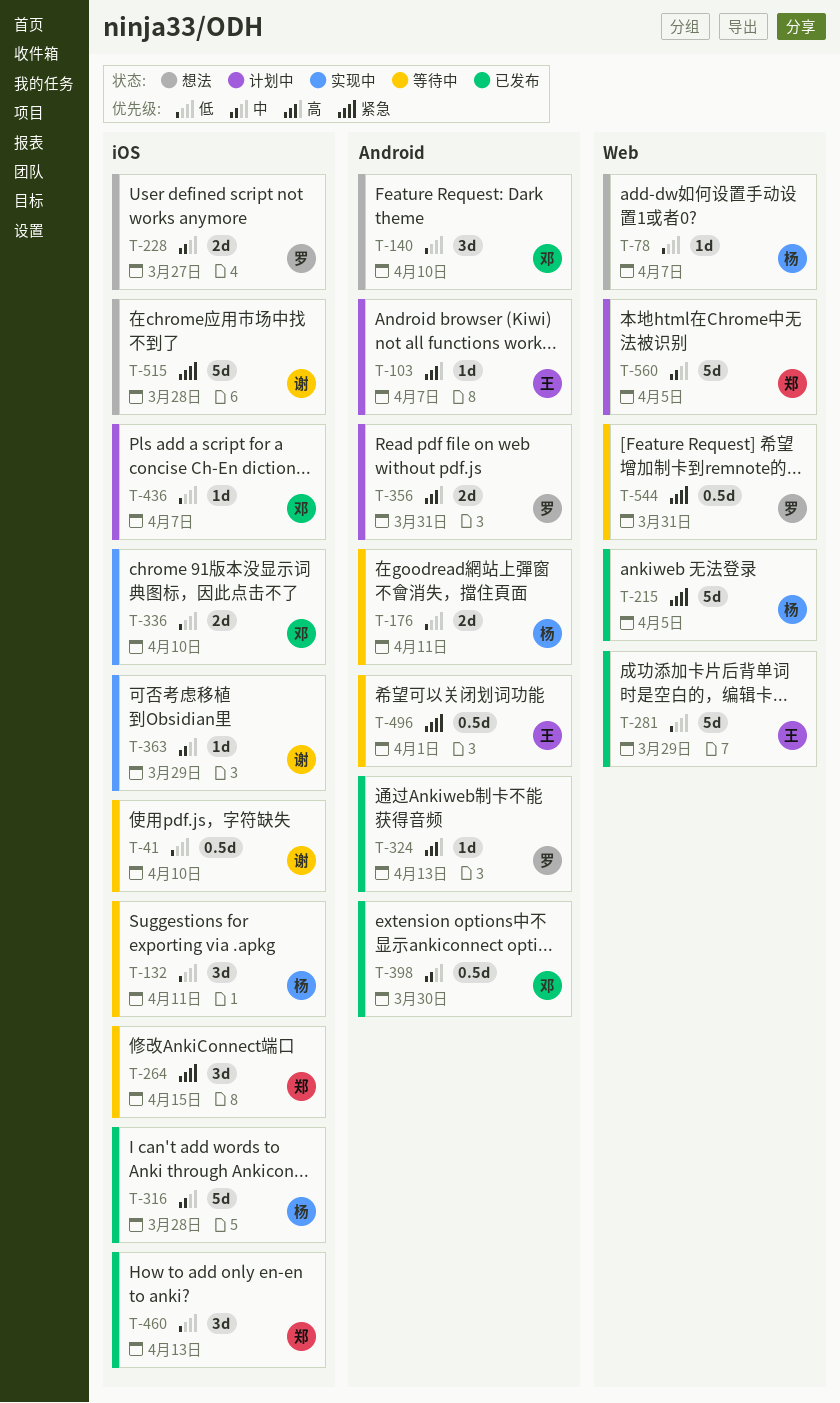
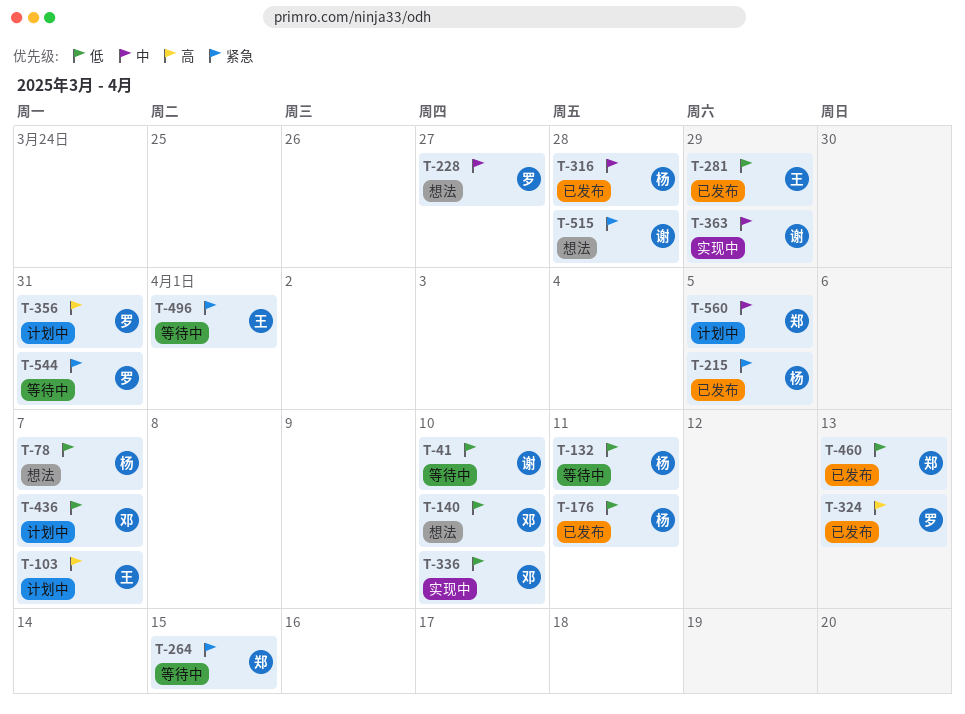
T-176, status: 等待中 -> 已发布
T-398: present -> none

